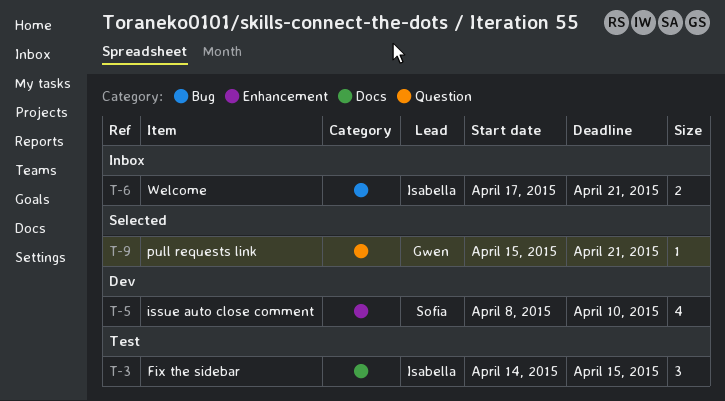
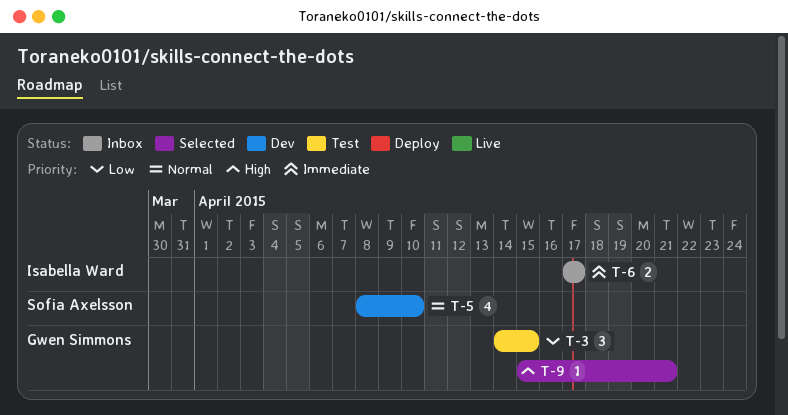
T-3, owner: Isabella Ward -> Gwen Simmons
T-6, due: Apr 21 -> Apr 17

